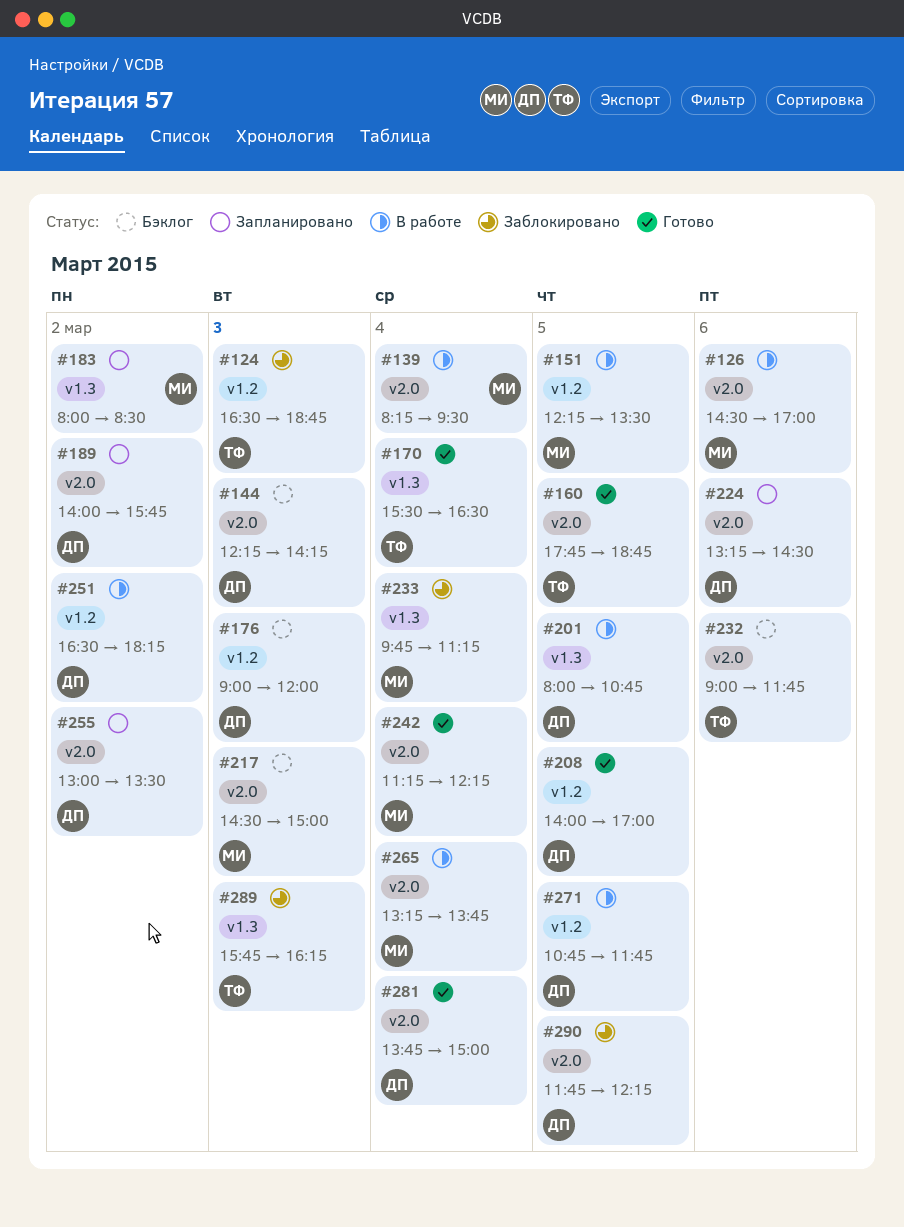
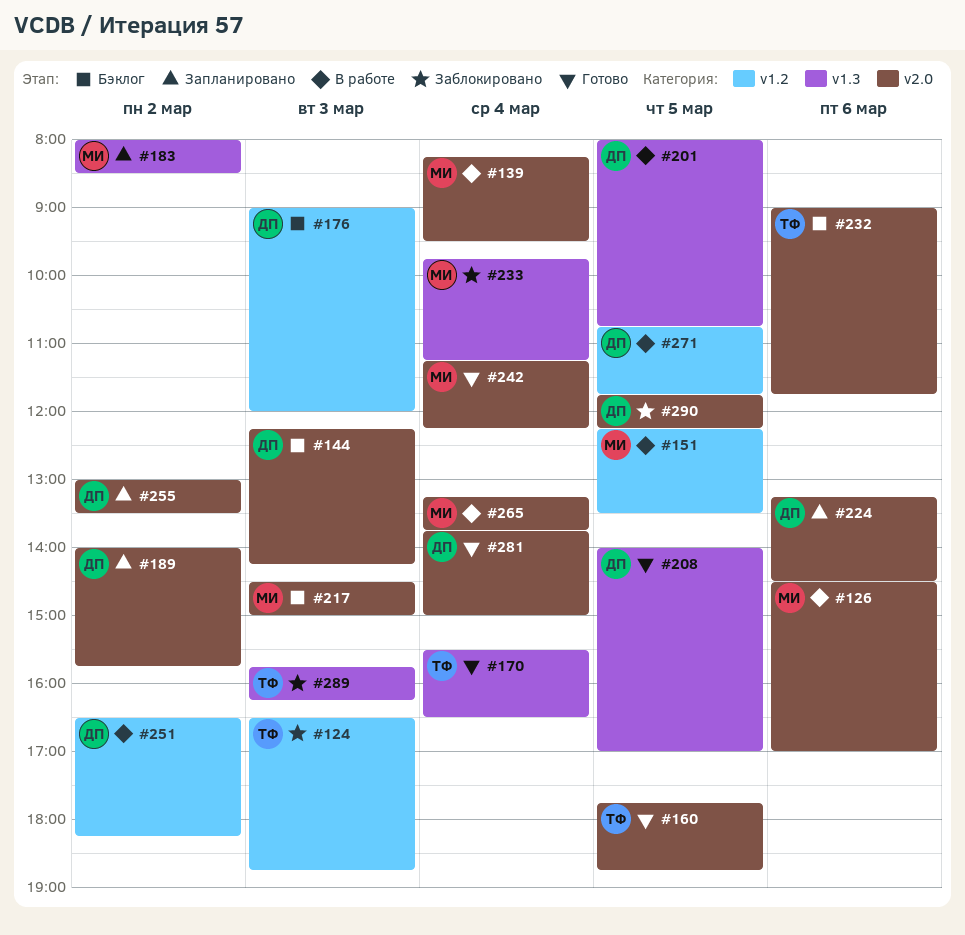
#208, label: v1.2 -> v1.3

